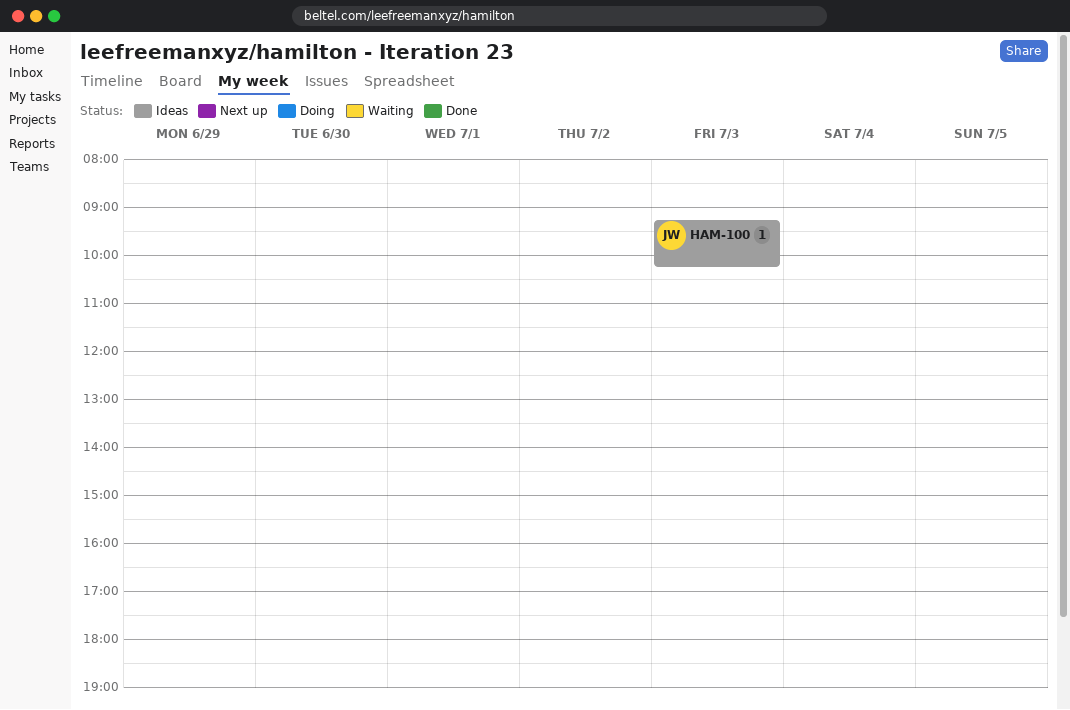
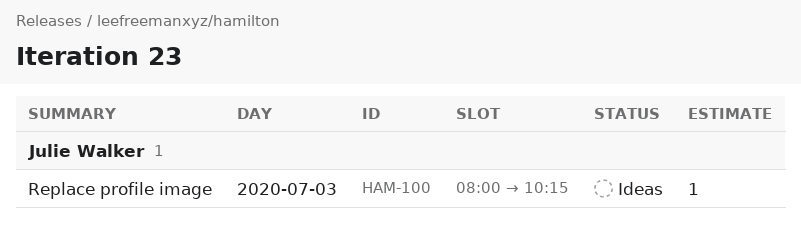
HAM-100, begins: 09:15 -> 08:00

